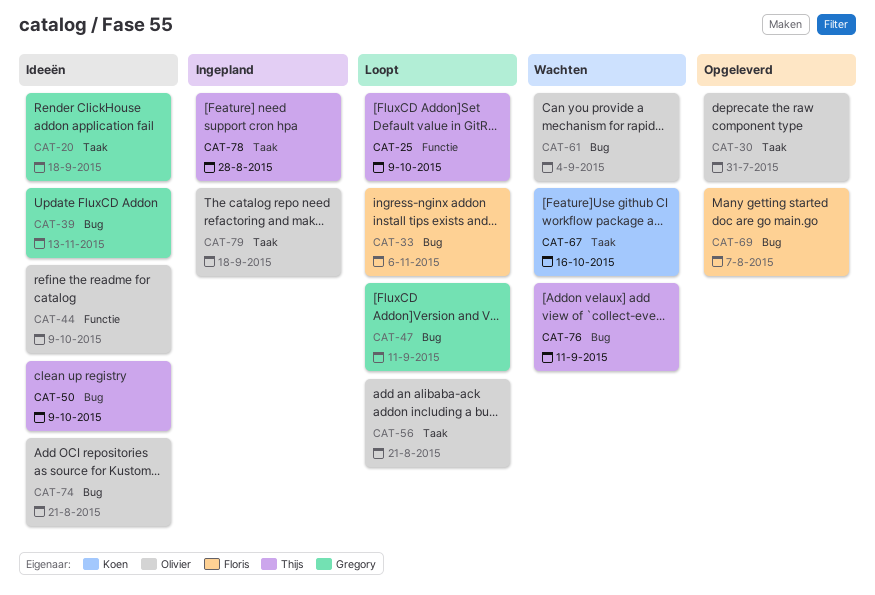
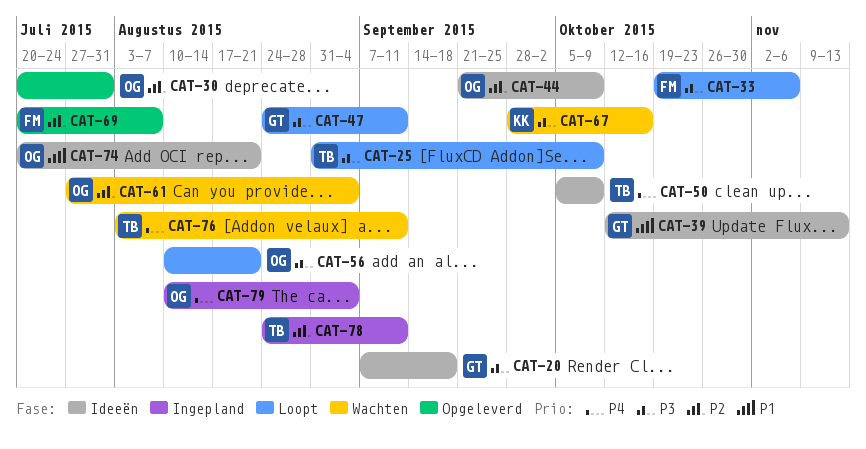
CAT-78, due: Aug 28 -> Sep 11
CAT-79, due: Sep 18 -> Sep 4

